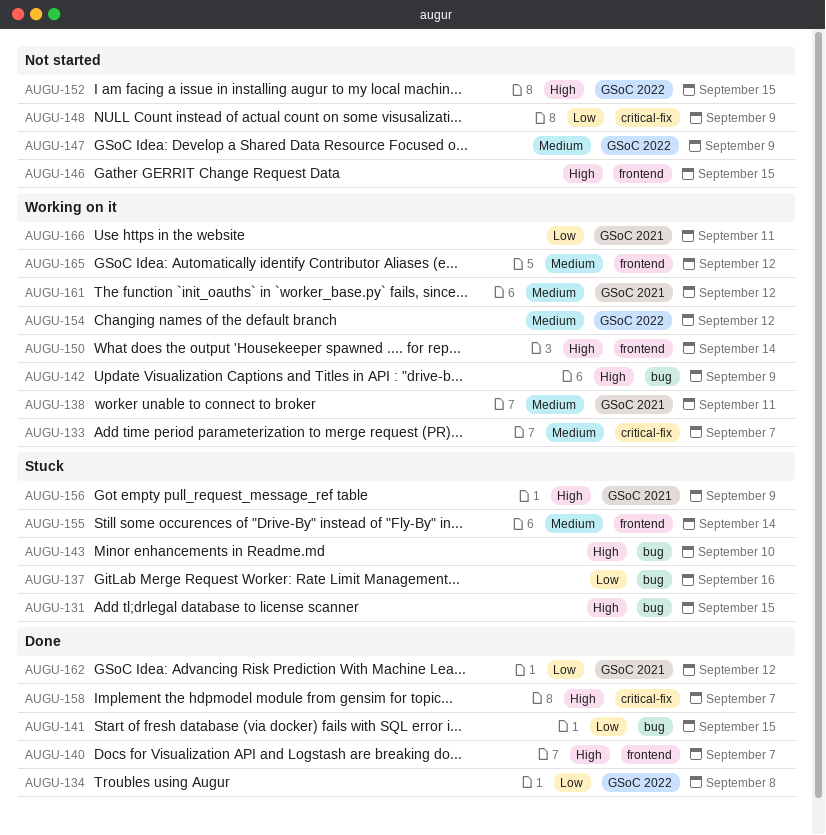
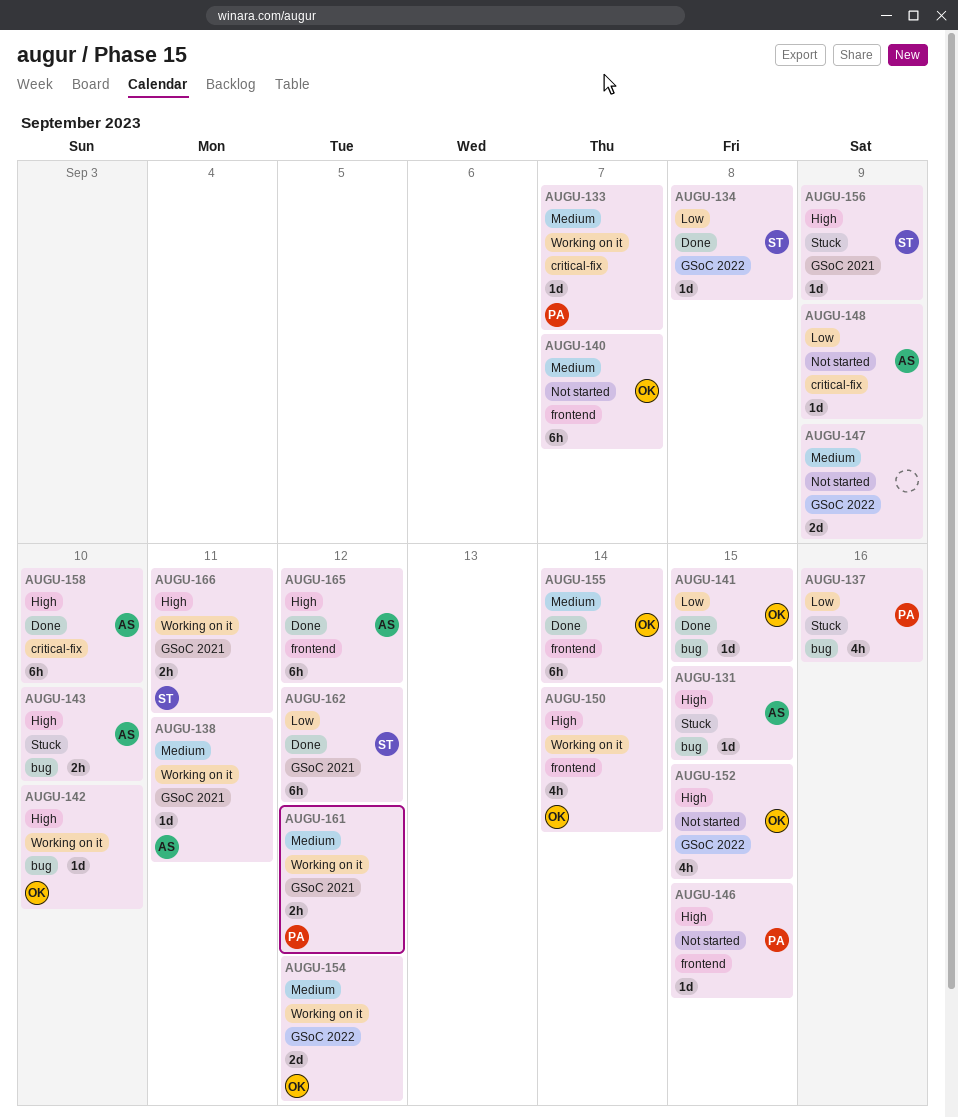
AUGU-140, status: Done -> Not started
AUGU-140, priority: High -> Medium
AUGU-142, due: Sep 9 -> Sep 10
AUGU-155, status: Stuck -> Done
AUGU-158, due: Sep 7 -> Sep 10
AUGU-165, status: Working on it -> Done
AUGU-165, priority: Medium -> High
AUGU-166, priority: Low -> High

